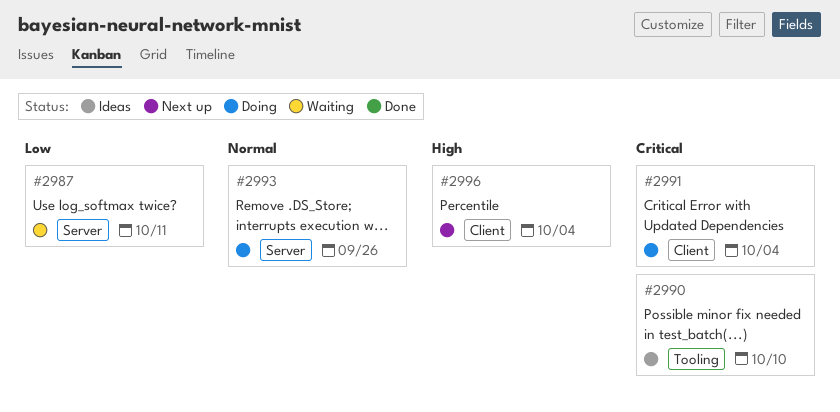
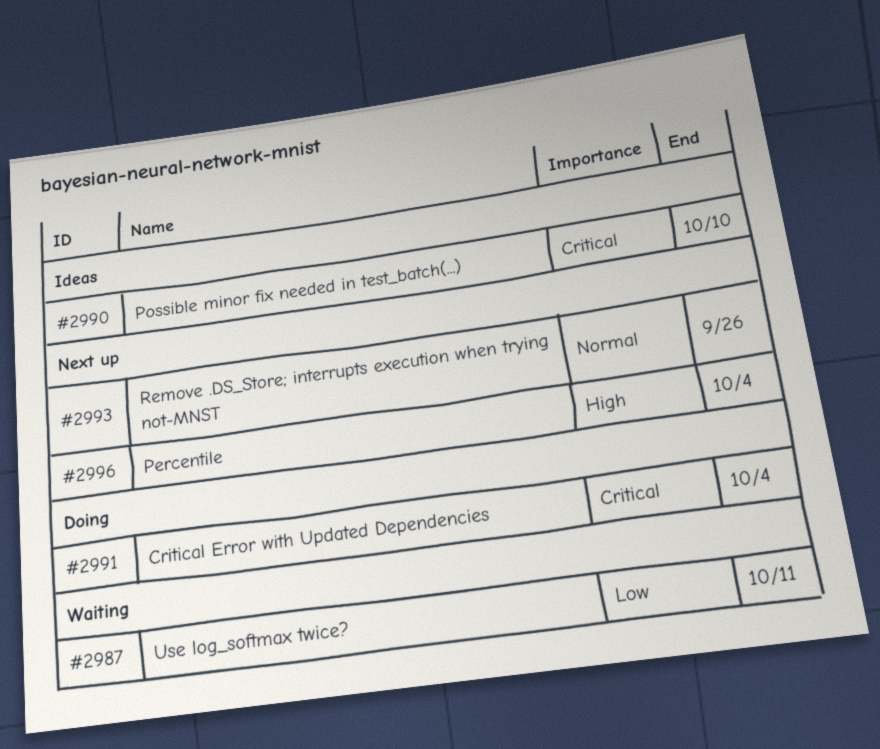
#2993, status: Doing -> Next up

